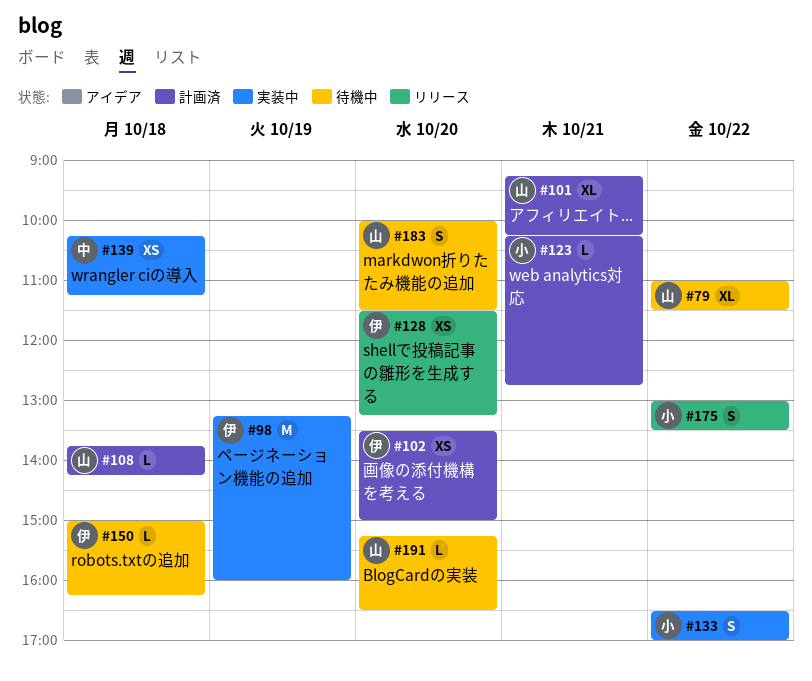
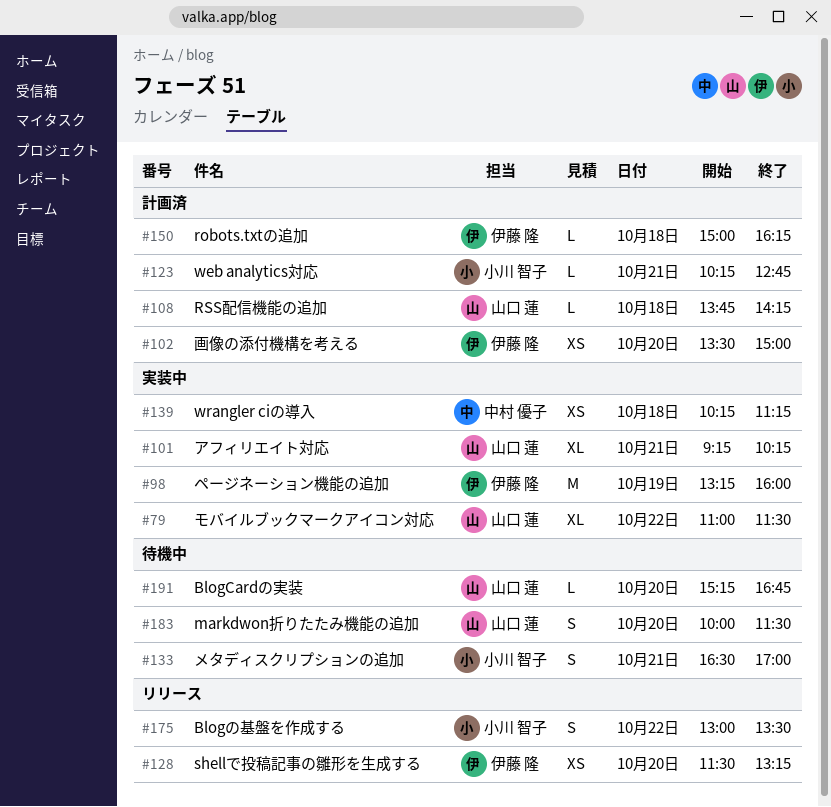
#79, status: 待機中 -> 実装中
#101, status: 計画済 -> 実装中
#133, status: 実装中 -> 待機中
#133, day: Oct 22 -> Oct 21
#150, status: 待機中 -> 計画済
#191, ends: 16:30 -> 16:45

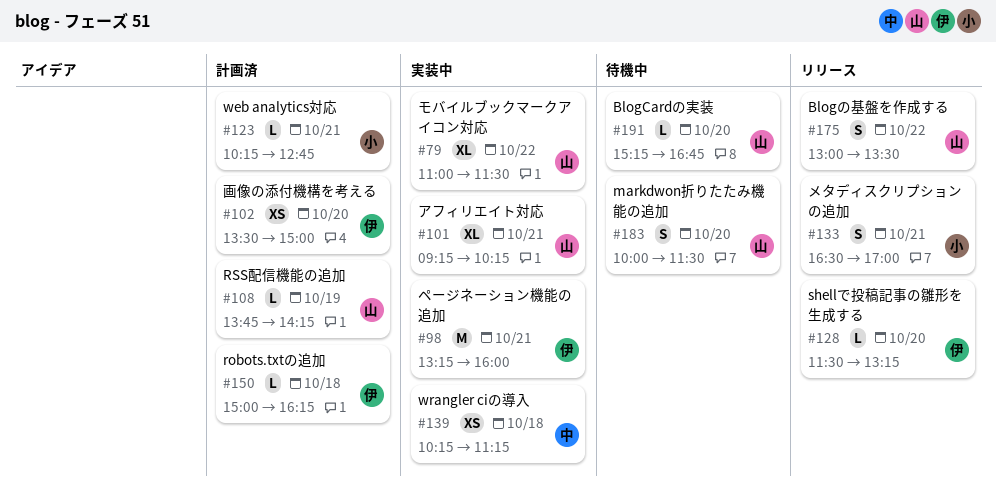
#98, day: Oct 19 -> Oct 21
#108, day: Oct 18 -> Oct 19
#128, estimate: XS -> L
#133, status: 待機中 -> リリース
#175, owner: 小川 智子 -> 山口 蓮

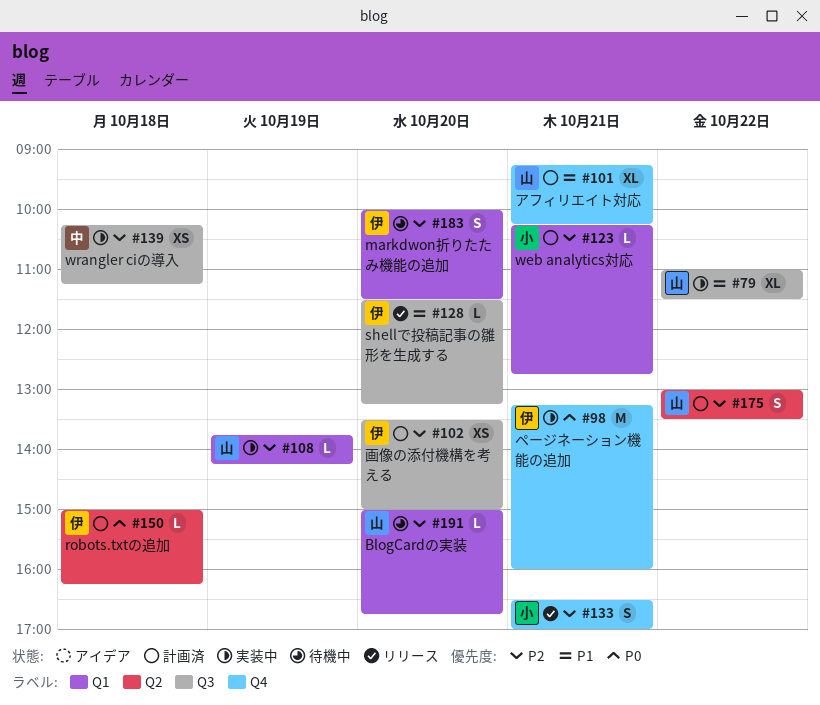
#101, status: 実装中 -> 計画済
#108, status: 計画済 -> 実装中
#175, status: リリース -> 計画済
#183, owner: 山 -> 伊
#191, begins: 15:15 -> 15:00

